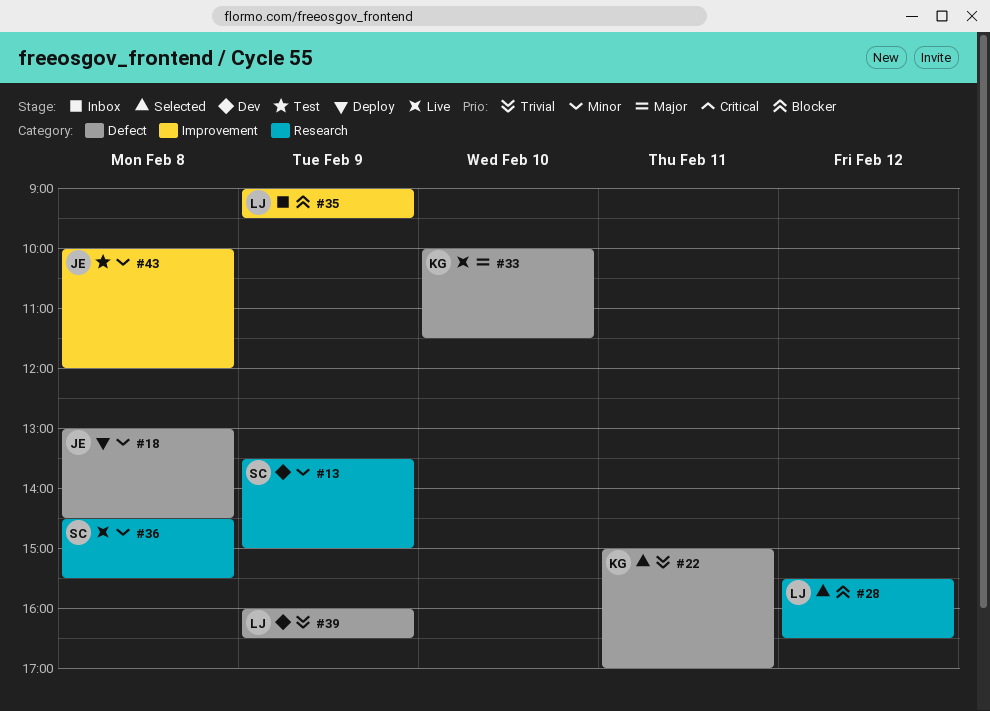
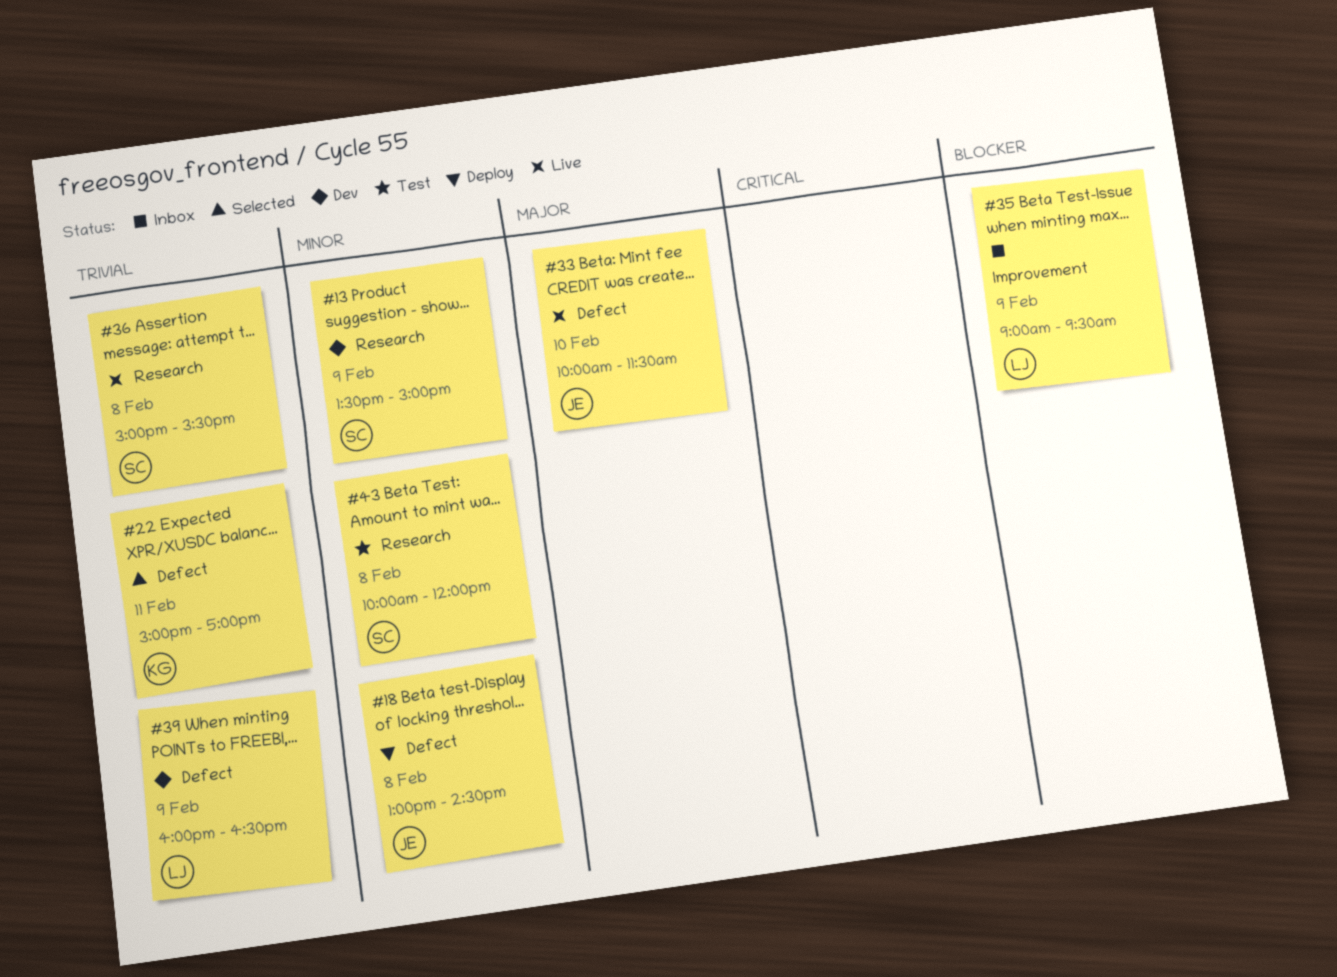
#28: present -> none
#33, owner: KG -> JE
#36, priority: Minor -> Trivial
#36, begins: 14:30 -> 15:00
#43, owner: JE -> SC
#43, label: Improvement -> Research

